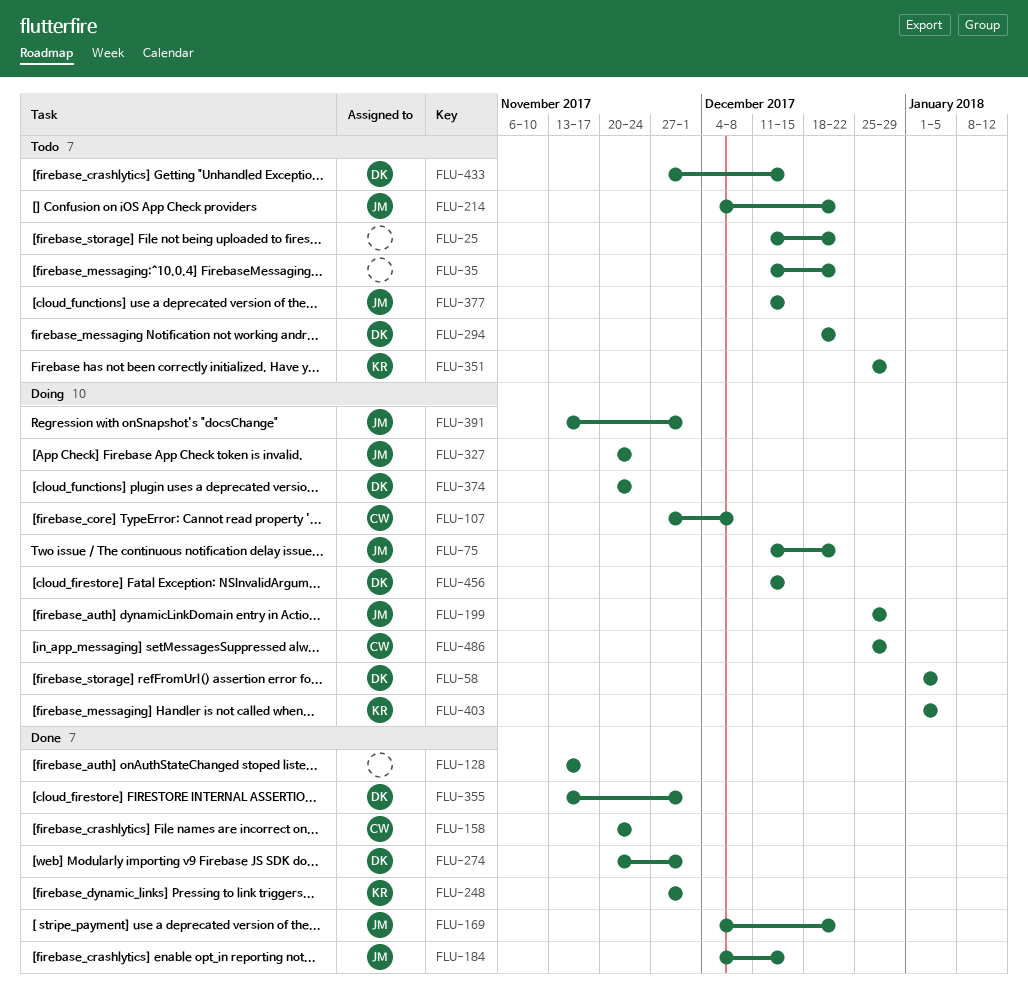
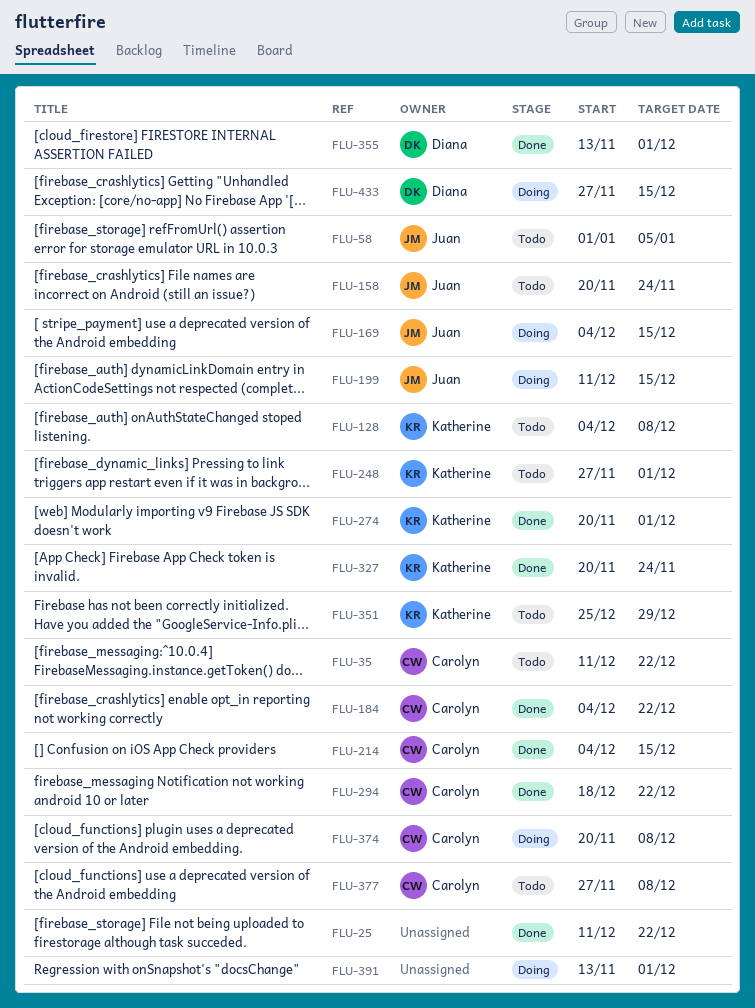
FLU-25, status: Todo -> Done
FLU-35, owner: none -> Carolyn
FLU-58, status: Doing -> Todo
FLU-58, owner: Diana -> Juan
FLU-75: present -> none
FLU-107: present -> none
FLU-128, status: Done -> Todo
FLU-128, owner: none -> Katherine
FLU-128, start: Nov 13 -> Dec 4
FLU-128, due: Nov 17 -> Dec 8
FLU-158, status: Done -> Todo
FLU-158, owner: Carolyn -> Juan
FLU-169, status: Done -> Doing
FLU-169, due: Dec 22 -> Dec 15
FLU-184, owner: Juan -> Carolyn
FLU-184, due: Dec 15 -> Dec 22
FLU-199, start: Dec 25 -> Dec 11
FLU-199, due: Dec 29 -> Dec 15
FLU-214, status: Todo -> Done
FLU-214, owner: Juan -> Carolyn
FLU-214, due: Dec 22 -> Dec 15
FLU-248, status: Done -> Todo
FLU-274, owner: Diana -> Katherine
FLU-294, status: Todo -> Done
FLU-294, owner: Diana -> Carolyn
FLU-327, status: Doing -> Done
FLU-327, owner: Juan -> Katherine
FLU-374, owner: Diana -> Carolyn
FLU-374, due: Nov 24 -> Dec 8
FLU-377, owner: Juan -> Carolyn
FLU-377, start: Dec 11 -> Nov 27
FLU-377, due: Dec 15 -> Dec 8
FLU-391, owner: Juan -> none
FLU-403: present -> none
FLU-433, status: Todo -> Doing
FLU-456: present -> none
FLU-486: present -> none

